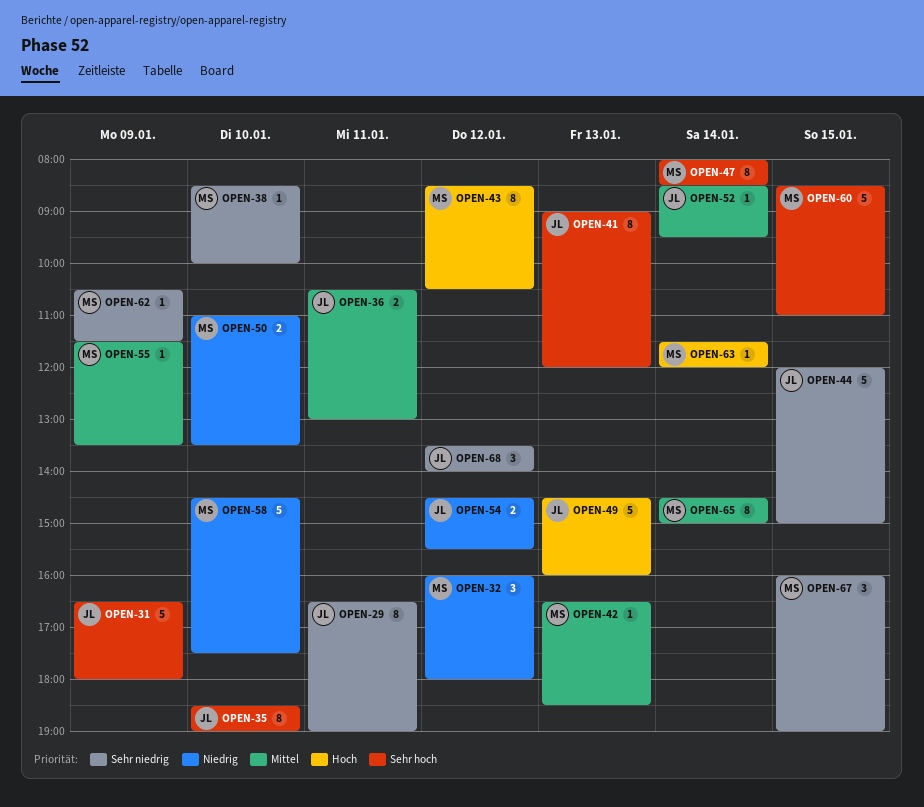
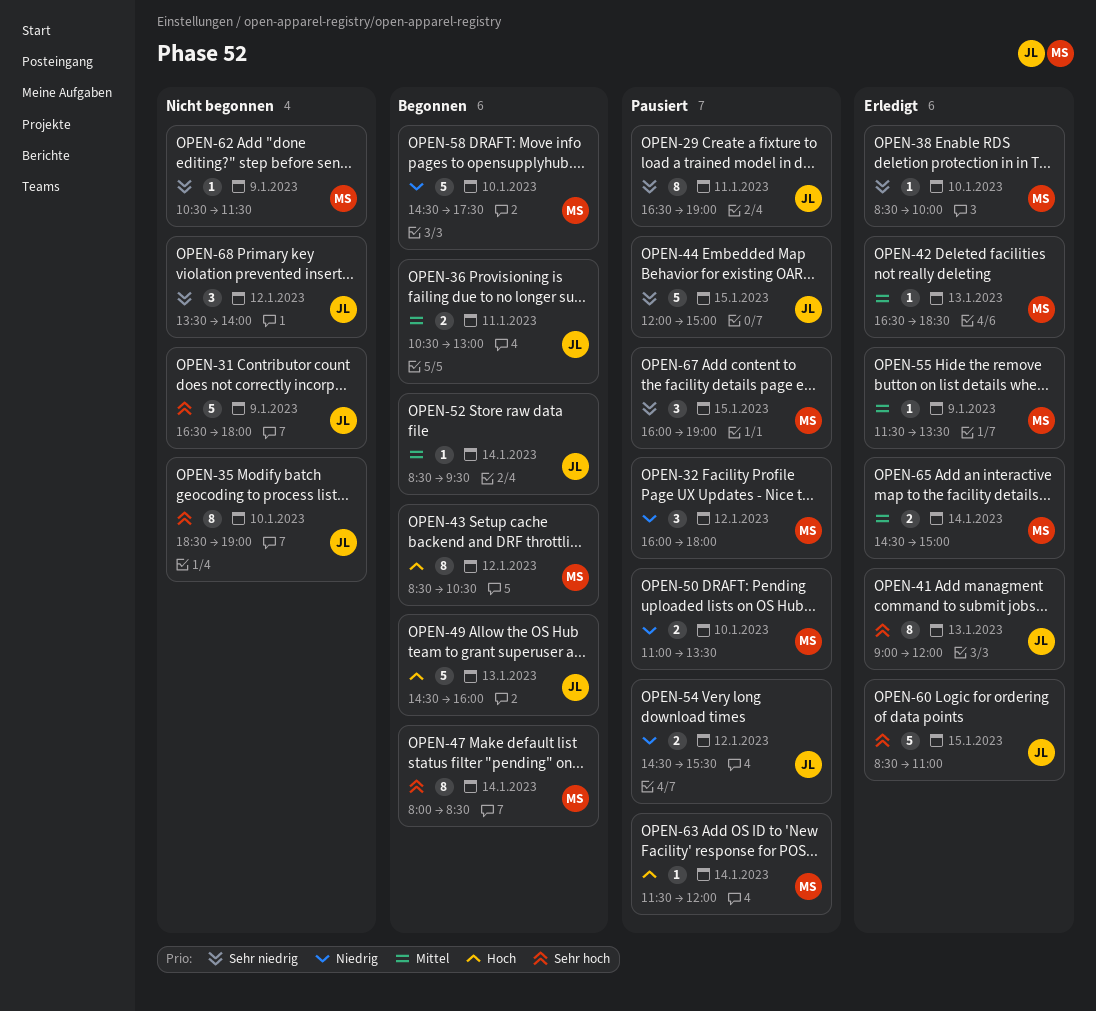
OPEN-60, owner: MS -> JL
OPEN-65, estimate: 8 -> 2

